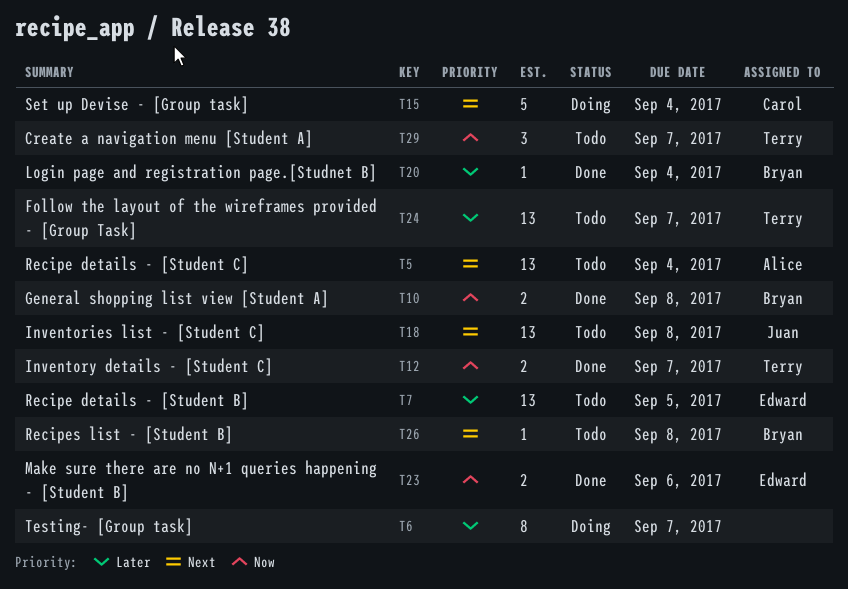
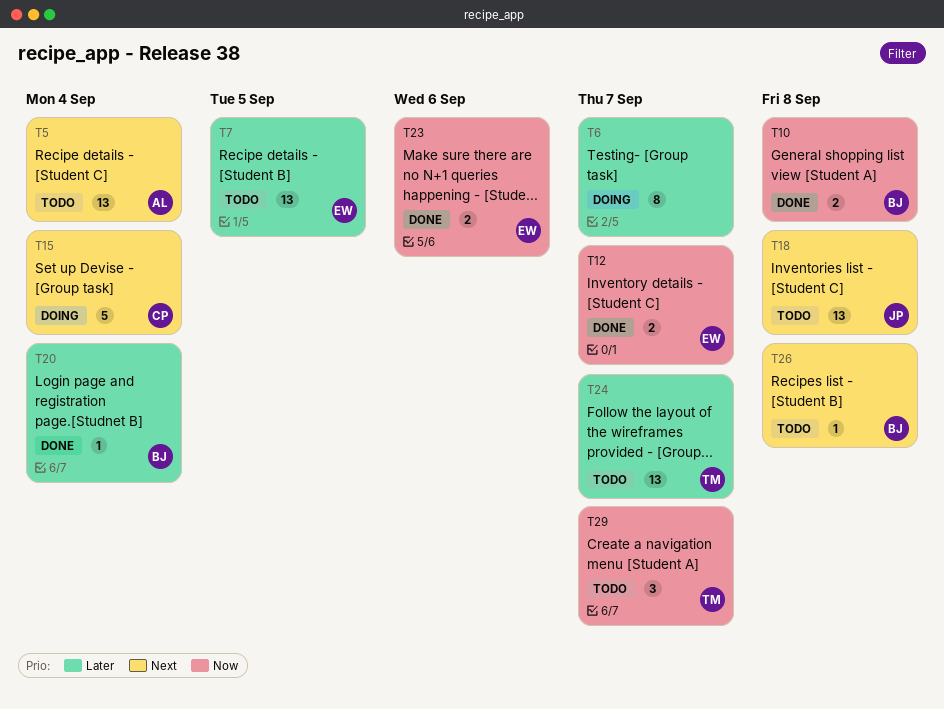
T12, owner: Terry -> Edward

